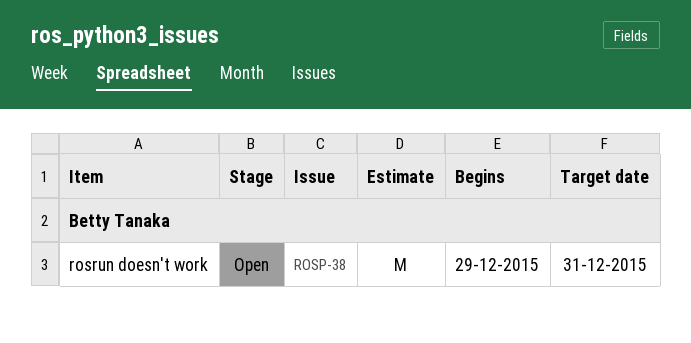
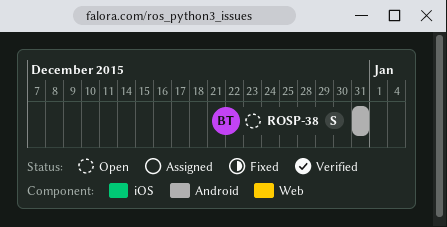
ROSP-38, estimate: M -> S
ROSP-38, start: Dec 29 -> Dec 31

